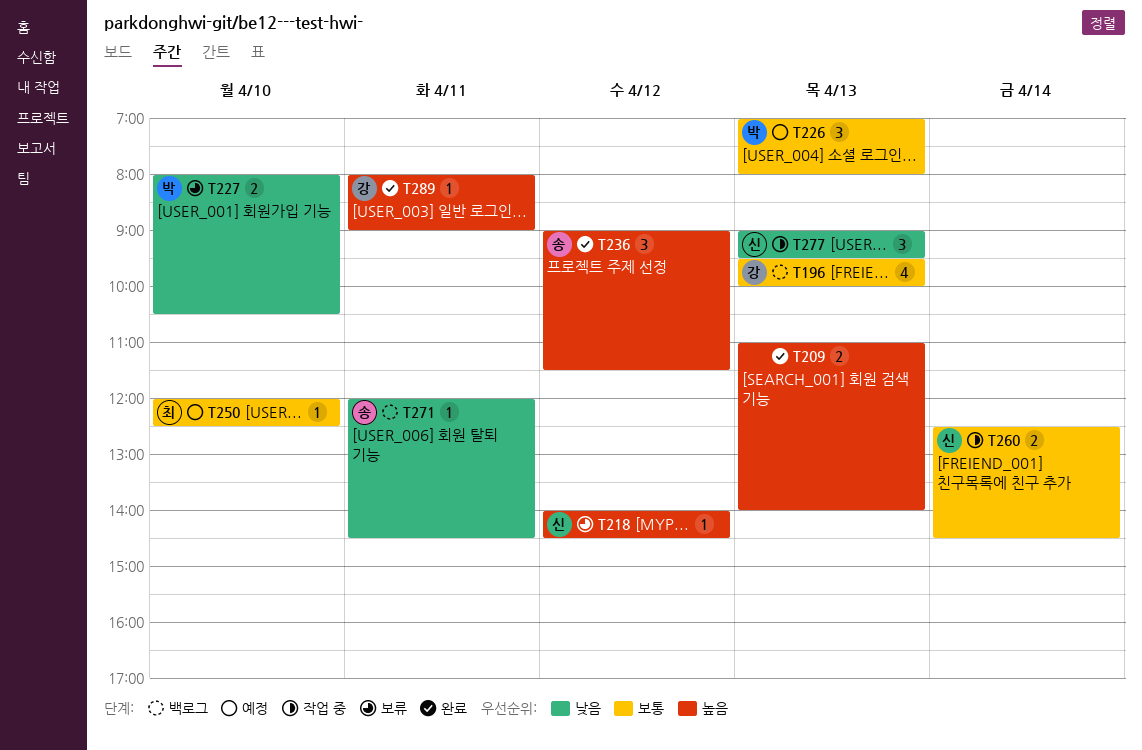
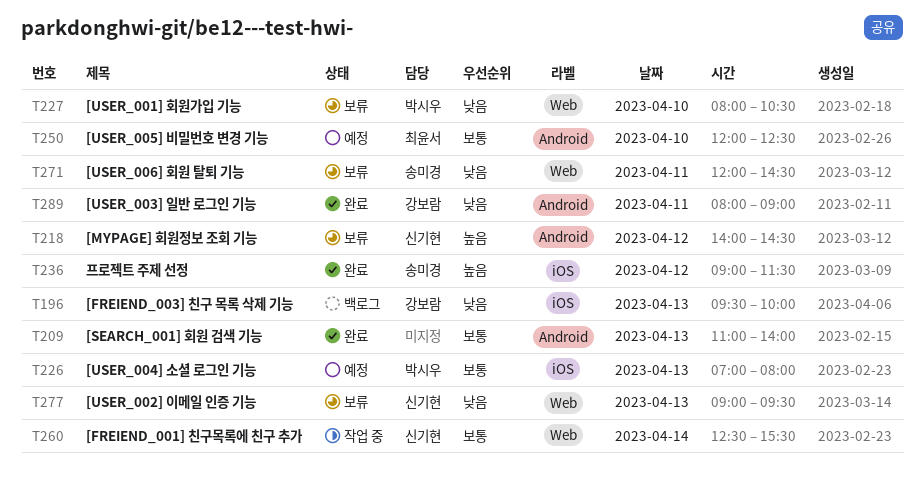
T196, priority: 보통 -> 낮음
T209, priority: 높음 -> 보통
T260, ends: 14:30 -> 15:30
T271, status: 백로그 -> 보류
T277, status: 작업 중 -> 보류
T289, priority: 높음 -> 낮음

